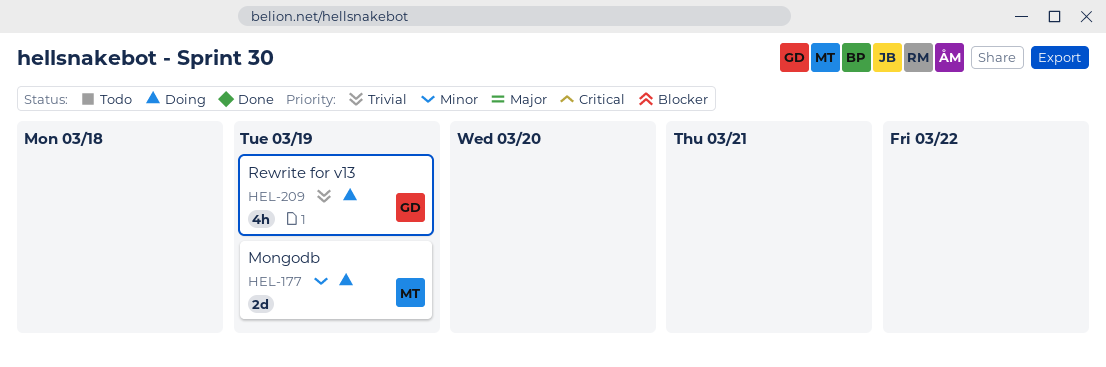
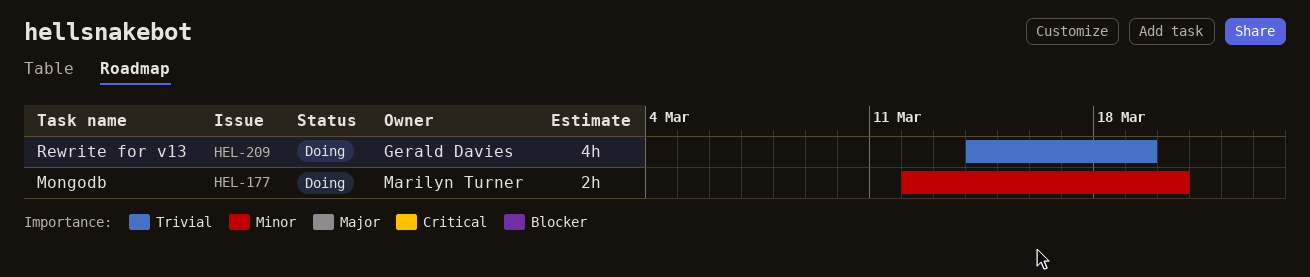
HEL-177, estimate: 2d -> 2h
HEL-177, due: Mar 19 -> Mar 20

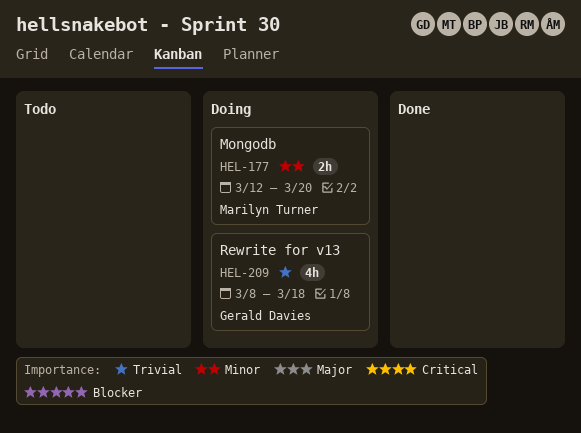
HEL-209, start: Mar 14 -> Mar 8
HEL-209, due: Mar 19 -> Mar 18

